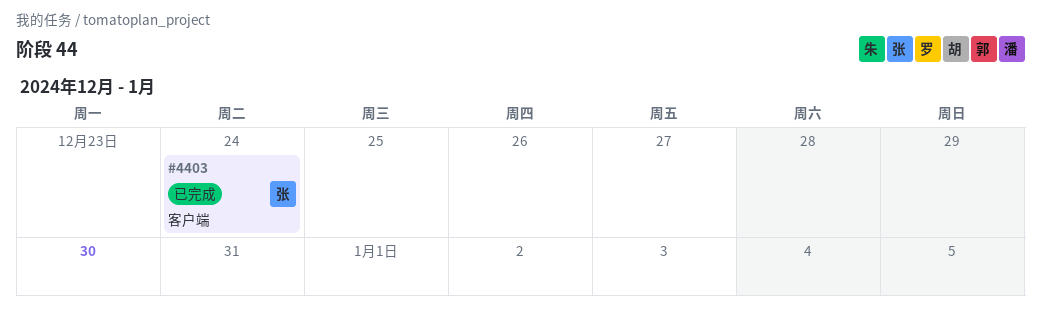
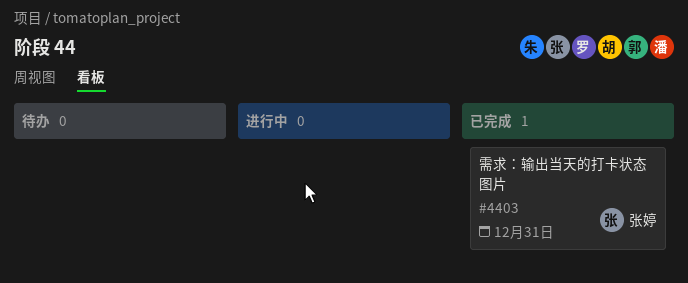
#4403, due: Dec 24 -> Dec 31

